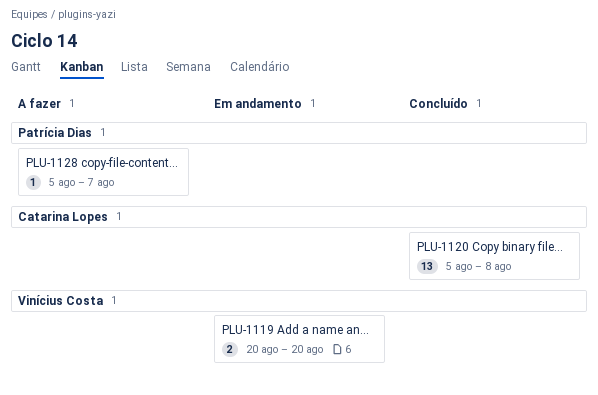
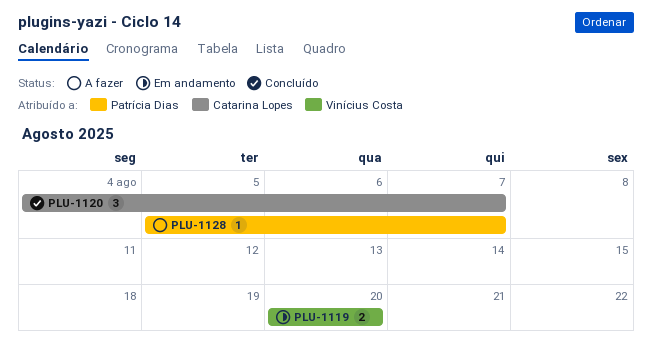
PLU-1120, estimate: 13 -> 3
PLU-1120, start: Aug 5 -> Aug 4
PLU-1120, due: Aug 8 -> Aug 7

